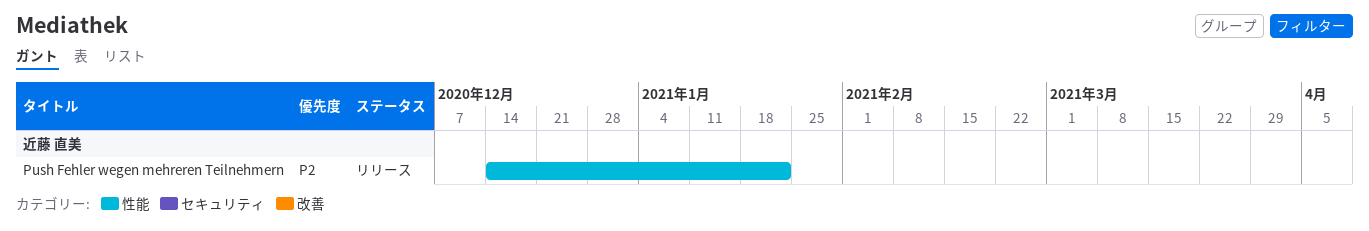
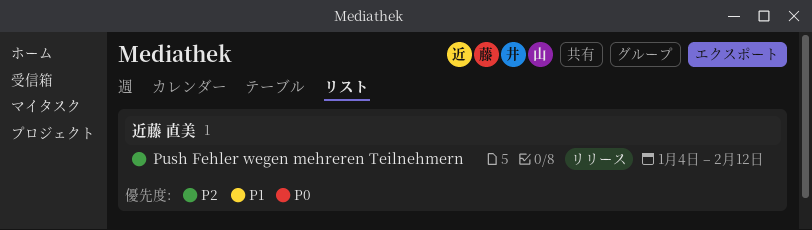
Push Fehler wegen mehreren Teilnehmern, start: Dec 14 -> Jan 4
Push Fehler wegen mehreren Teilnehmern, due: Jan 22 -> Feb 12

